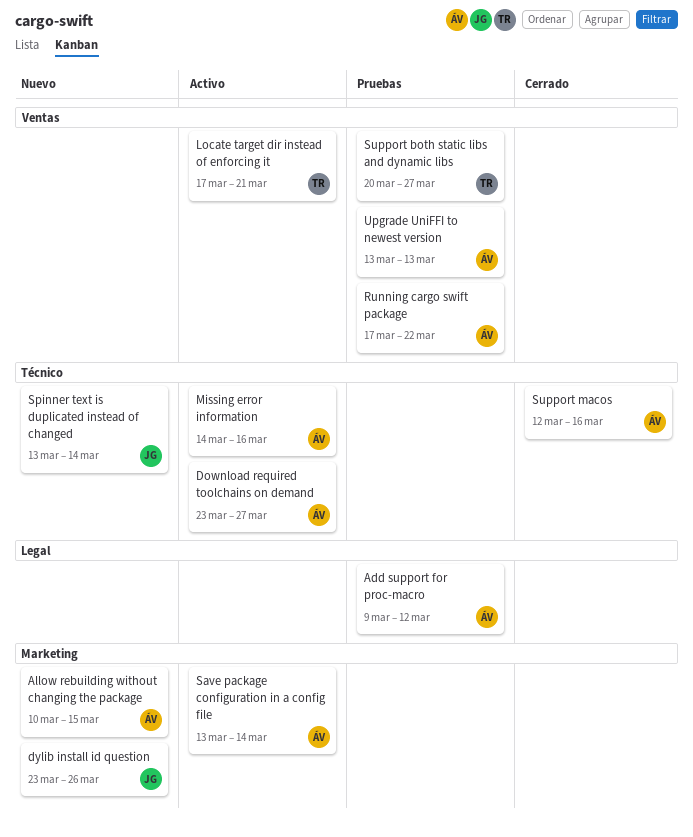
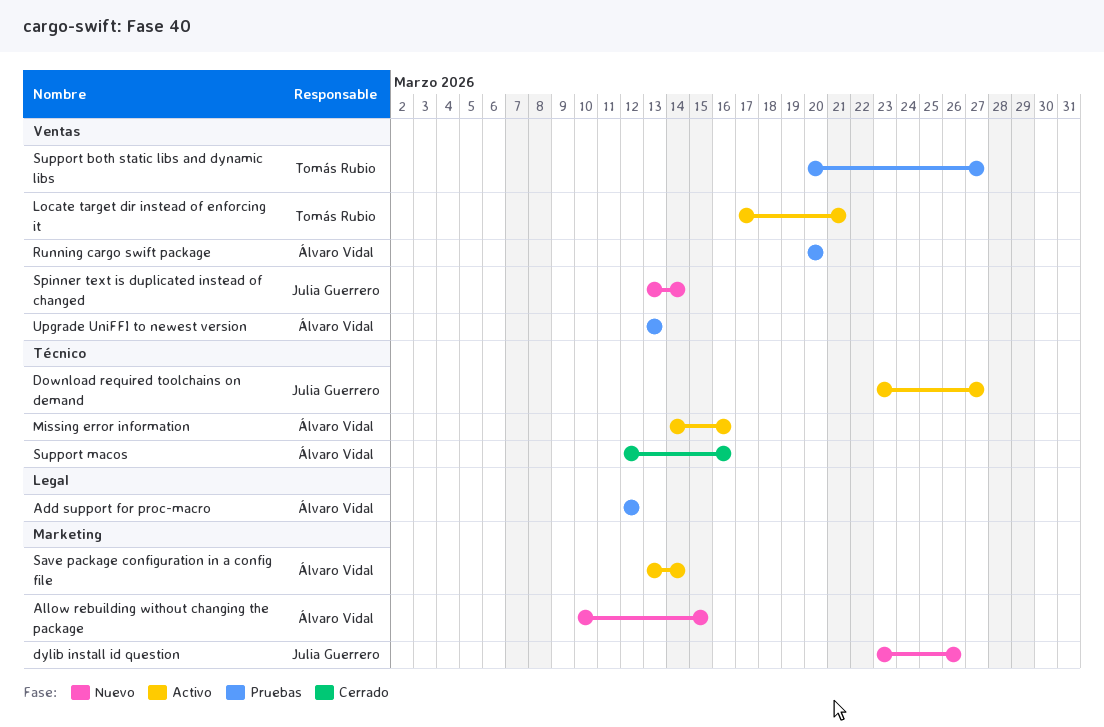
Add support for proc-macro, start: Mar 9 -> Mar 12
Download required toolchains on demand, owner: Álvaro Vidal -> Julia Guerrero
Running cargo swift package, start: Mar 17 -> Mar 20
Running cargo swift package, due: Mar 22 -> Mar 20
Spinner text is duplicated instead of changed, label: Técnico -> Ventas

